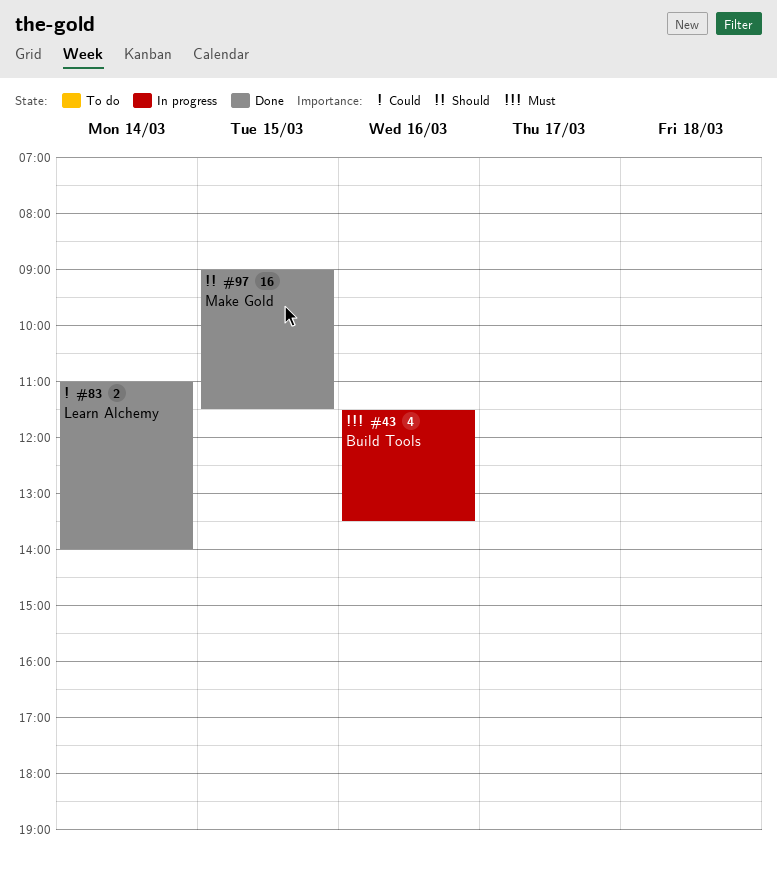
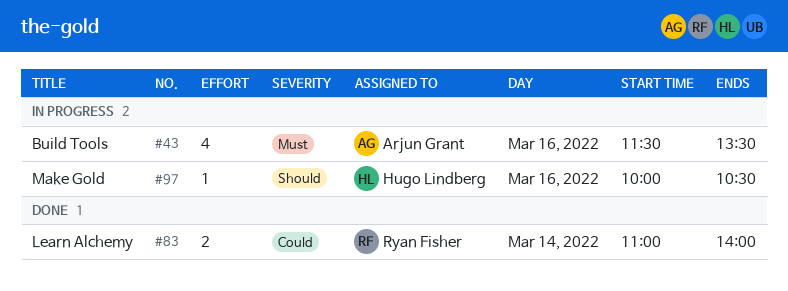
#97, status: Done -> In progress
#97, estimate: 16 -> 1
#97, day: Mar 15 -> Mar 16
#97, begins: 09:00 -> 10:00
#97, ends: 11:30 -> 10:30

